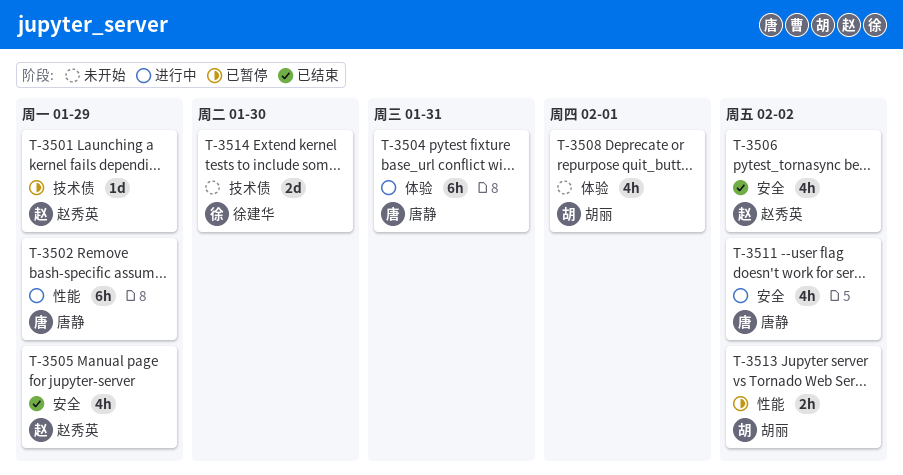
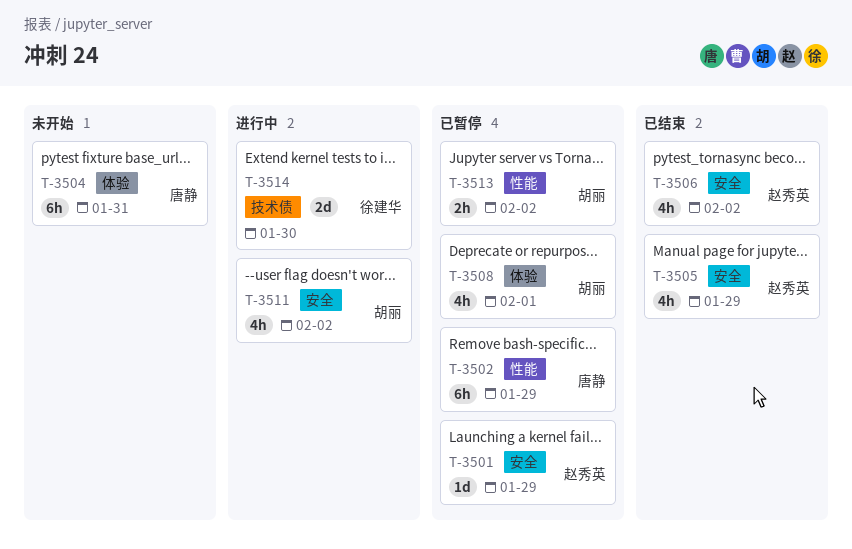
T-3501, label: 技术债 -> 安全
T-3502, status: 进行中 -> 已暂停
T-3504, status: 进行中 -> 未开始
T-3508, status: 未开始 -> 已暂停
T-3511, owner: 唐静 -> 胡丽
T-3514, status: 未开始 -> 进行中

